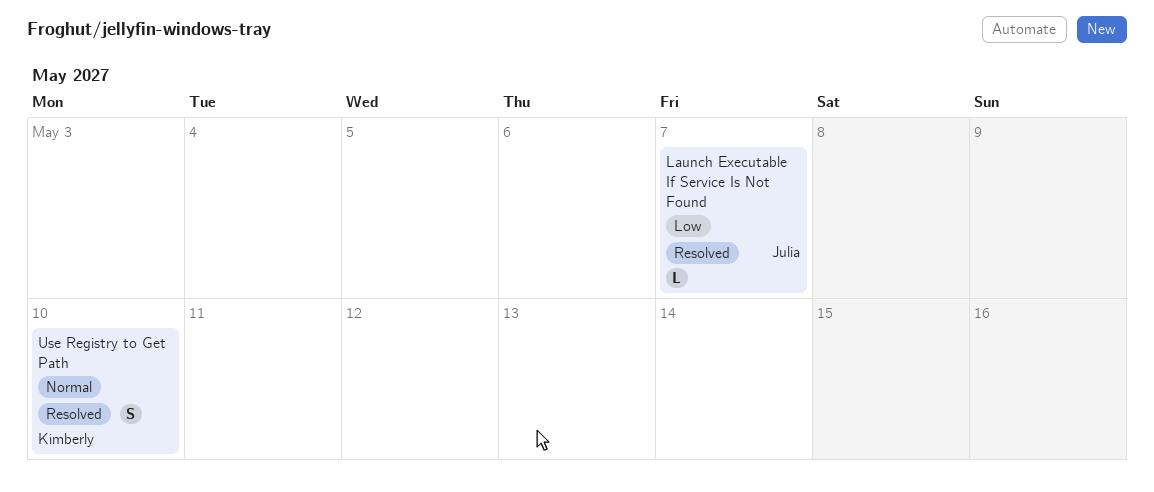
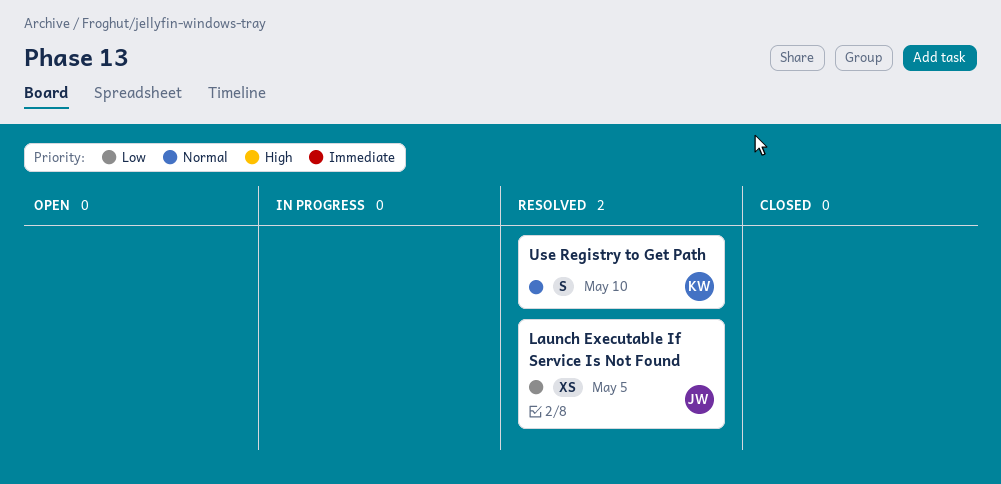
Launch Executable If Service Is Not Found, estimate: L -> XS
Launch Executable If Service Is Not Found, due: May 7 -> May 5

